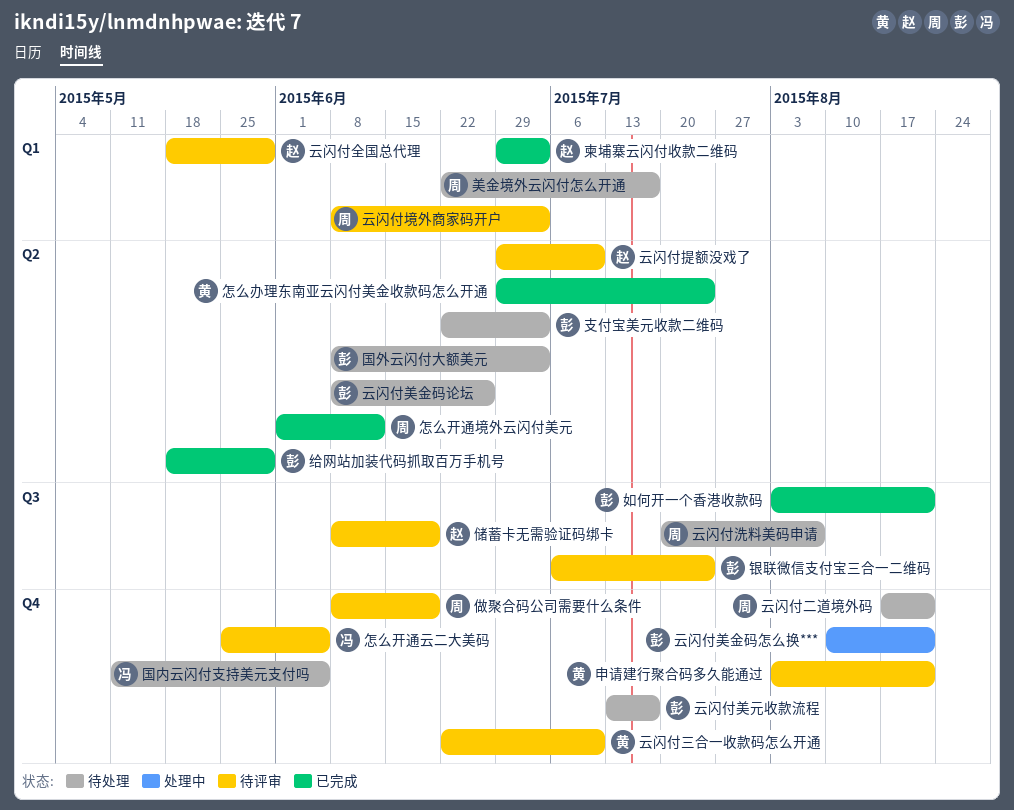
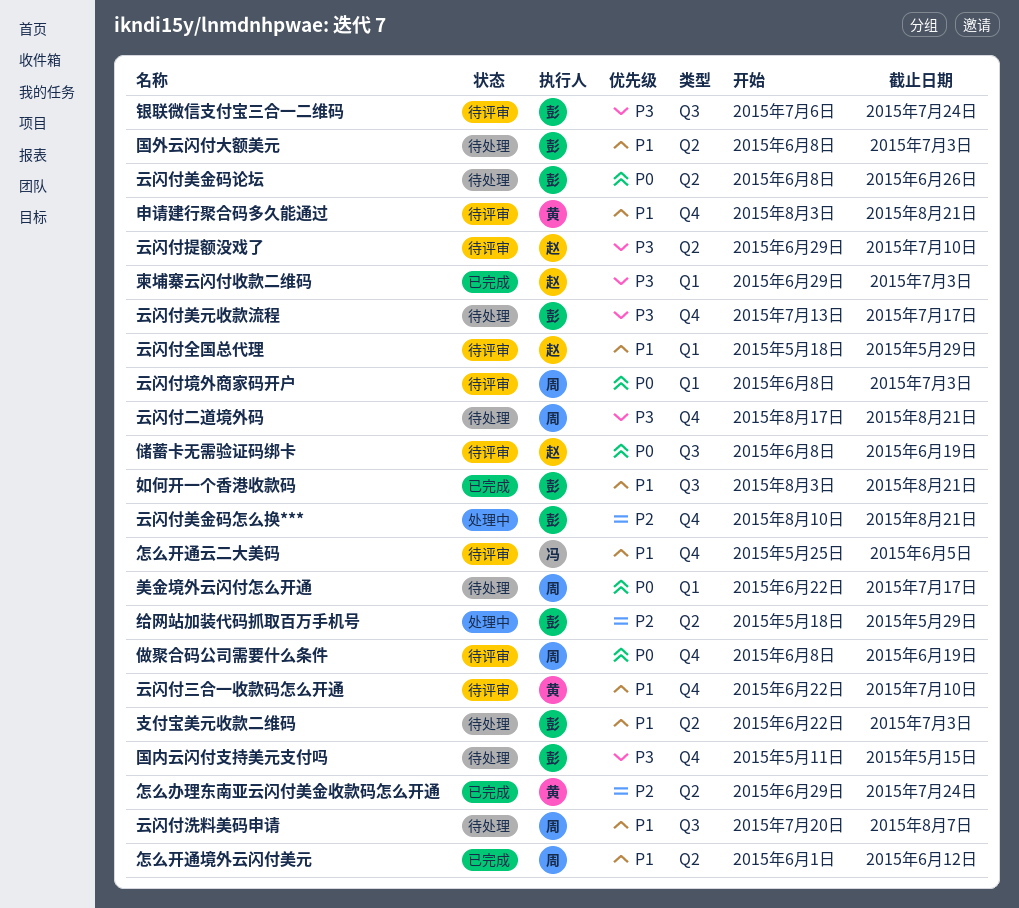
国内云闪付支持美元支付吗, owner: 冯 -> 彭
国内云闪付支持美元支付吗, due: Jun 5 -> May 15
给网站加装代码抓取百万手机号, status: 已完成 -> 处理中

